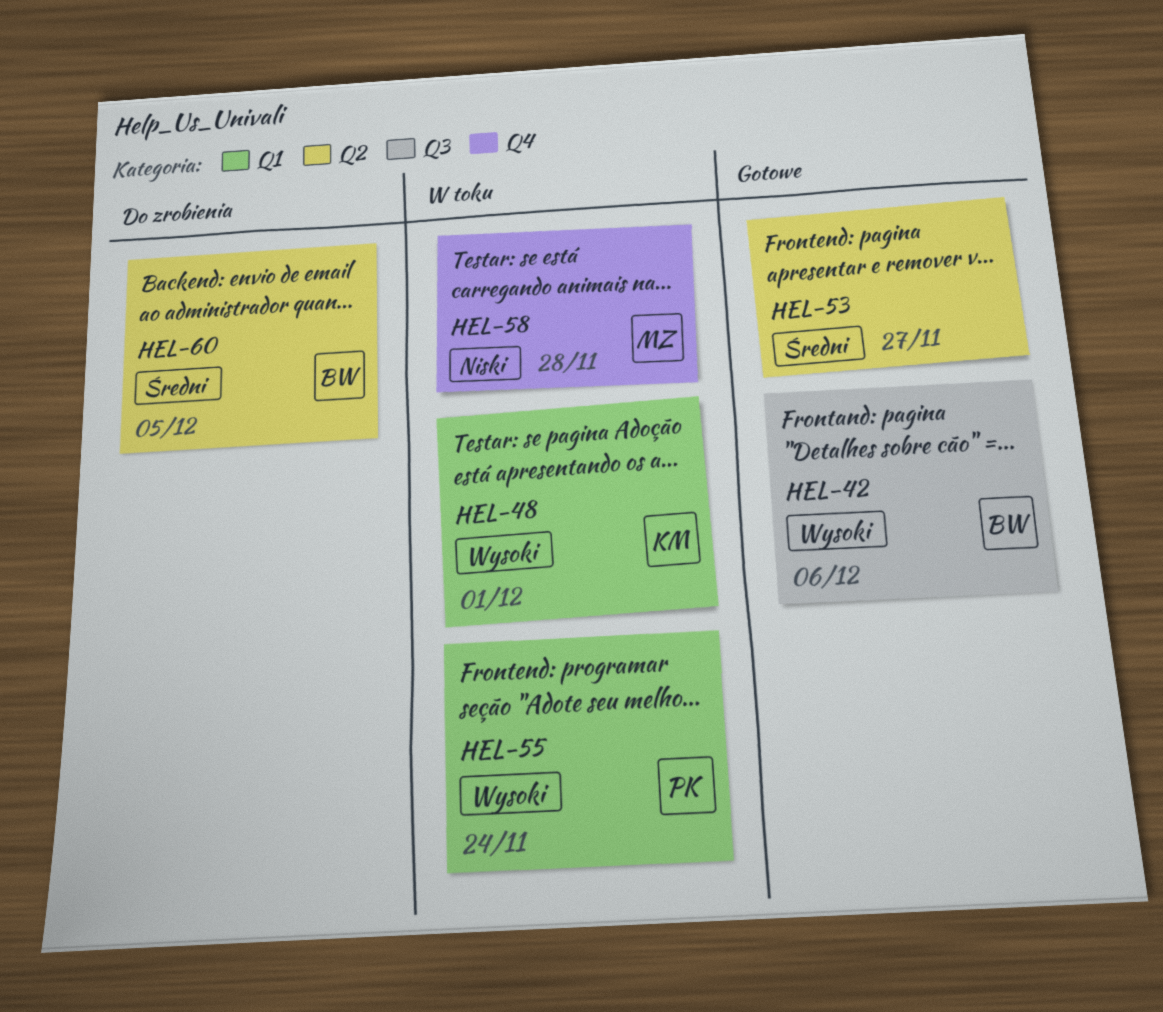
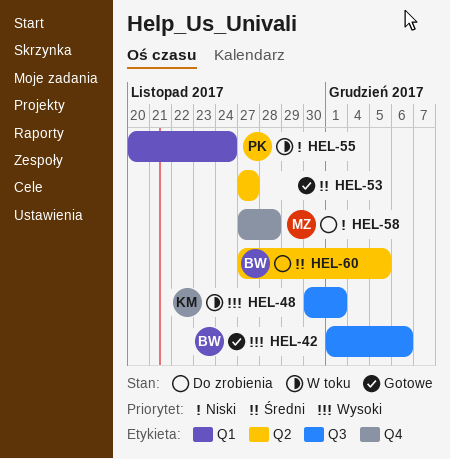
HEL-48, label: Q1 -> Q3
HEL-55, priority: Wysoki -> Niski
HEL-58, status: W toku -> Do zrobienia

